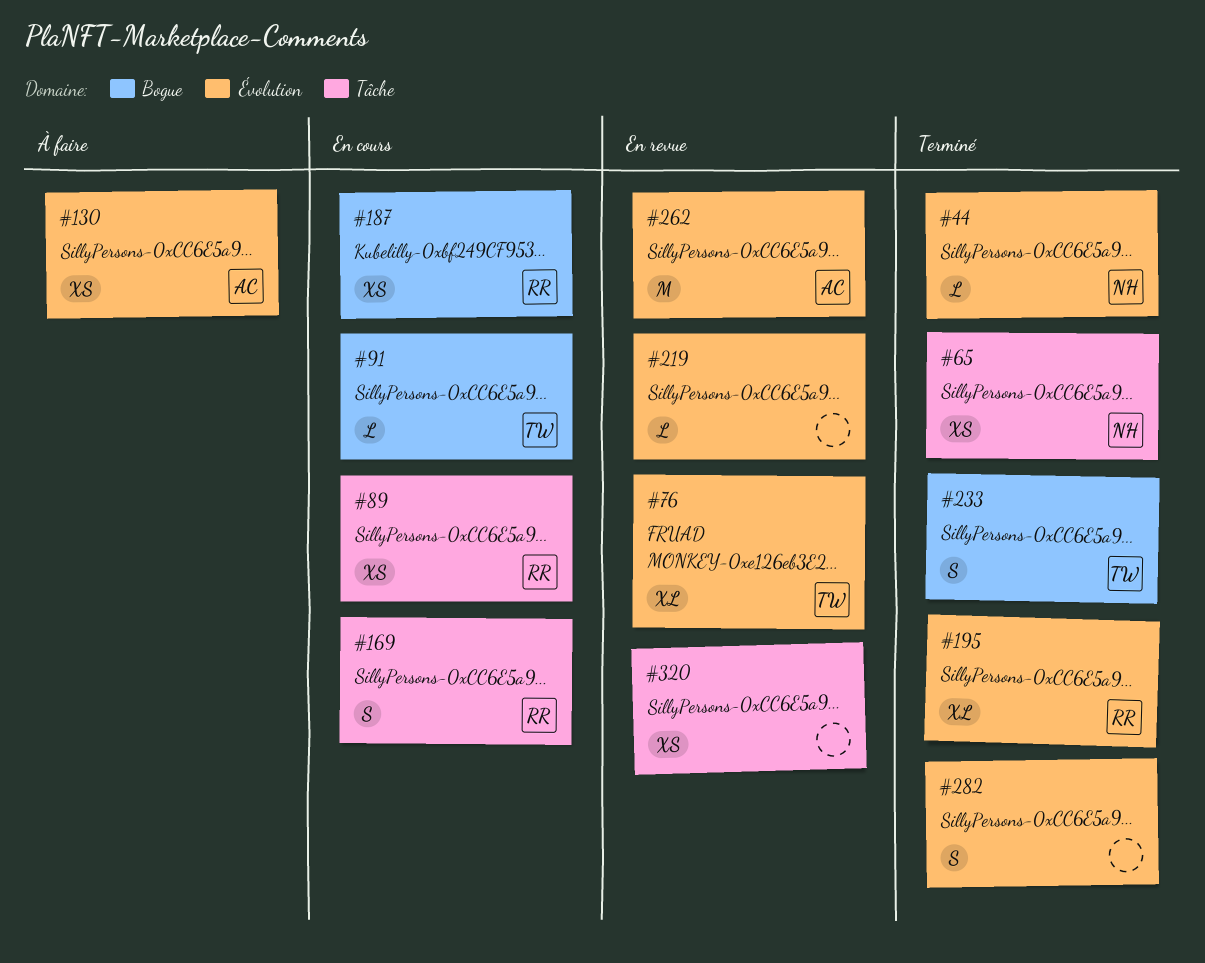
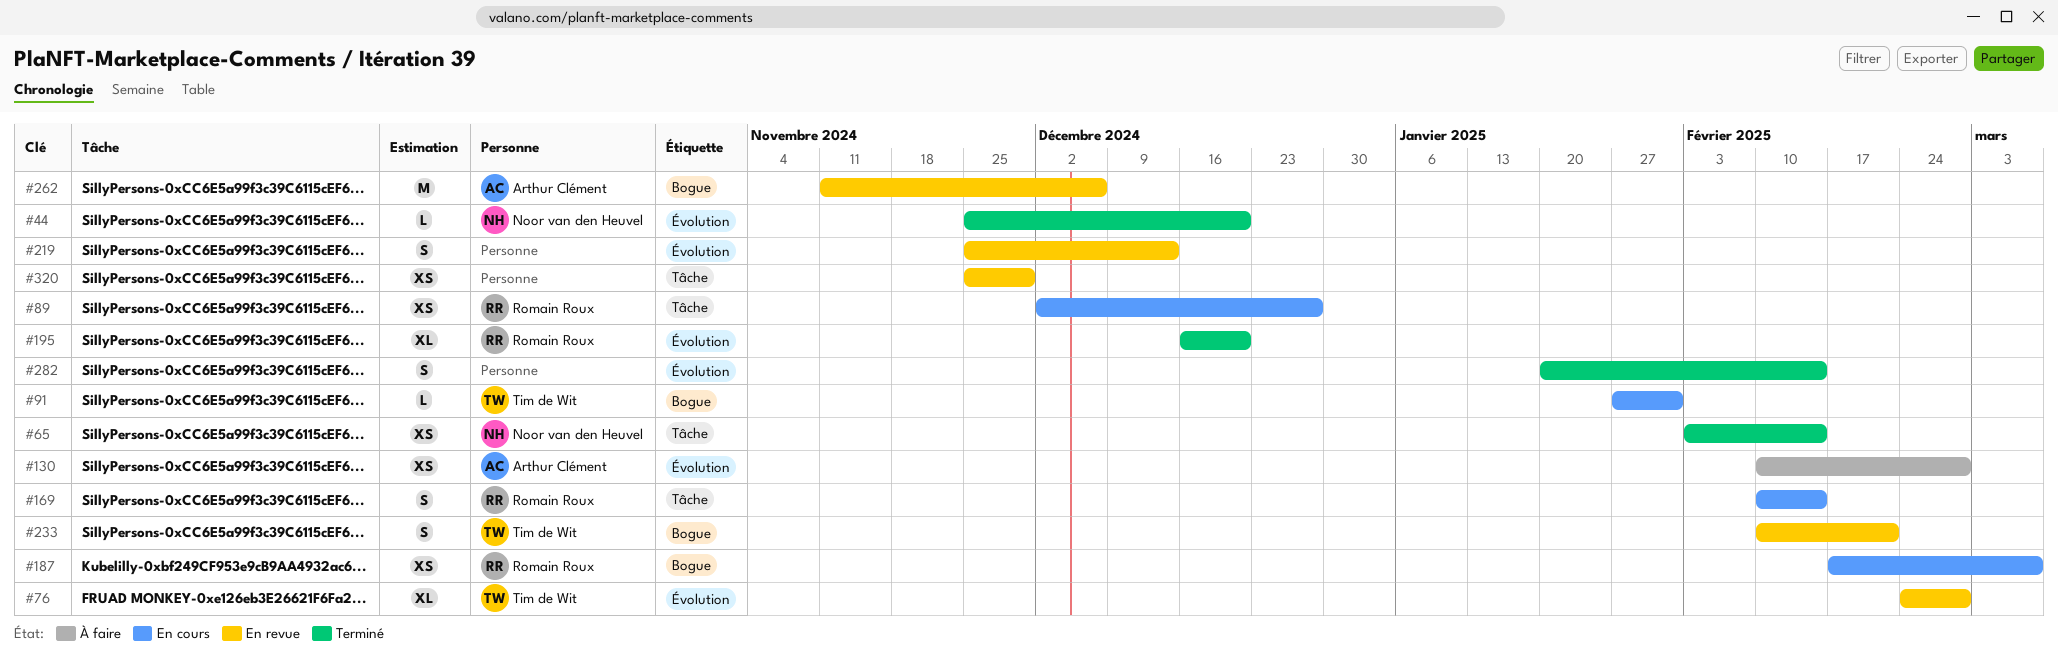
#219, estimate: L -> S
#233, status: Terminé -> En revue
#262, label: Évolution -> Bogue

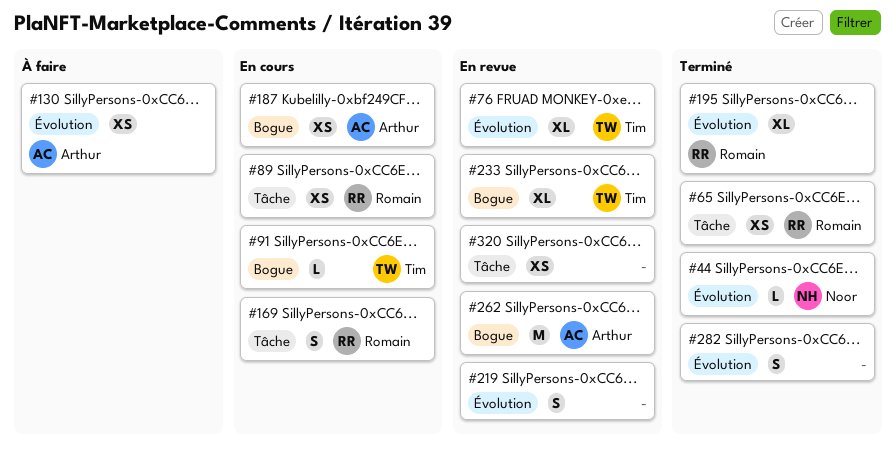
#65, owner: Noor van den Heuvel -> Romain Roux
#187, owner: Romain Roux -> Arthur Clément
#233, estimate: S -> XL

